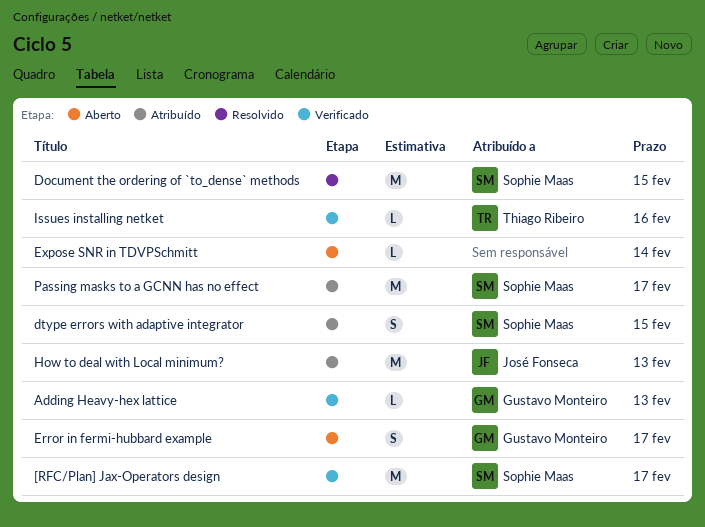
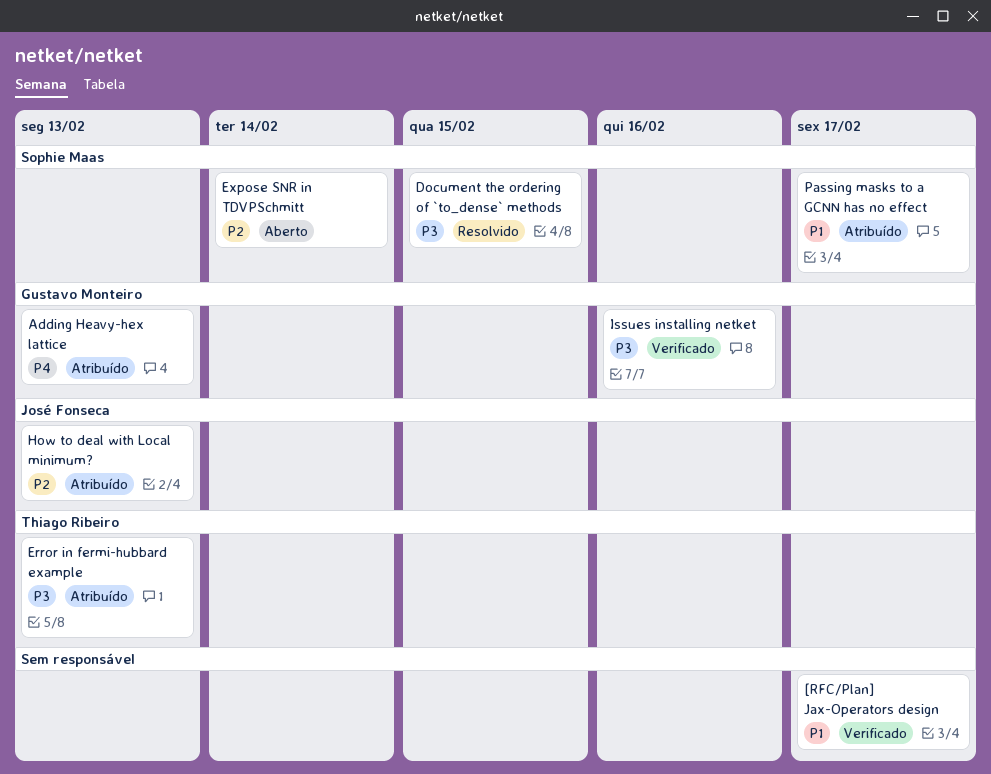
[RFC/Plan] Jax-Operators design, owner: Sophie Maas -> none
Adding Heavy-hex lattice, status: Verificado -> Atribuído
dtype errors with adaptive integrator: present -> none
Error in fermi-hubbard example, status: Aberto -> Atribuído
Error in fermi-hubbard example, owner: Gustavo Monteiro -> Thiago Ribeiro
Error in fermi-hubbard example, due: Feb 17 -> Feb 13
Expose SNR in TDVPSchmitt, owner: none -> Sophie Maas
Issues installing netket, owner: Thiago Ribeiro -> Gustavo Monteiro

